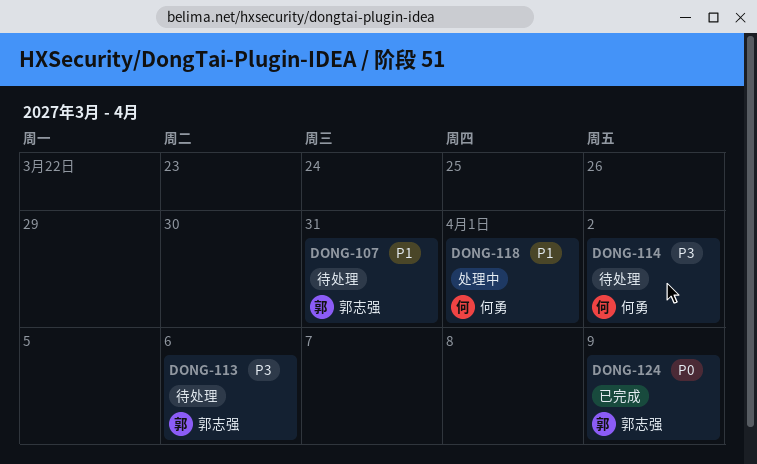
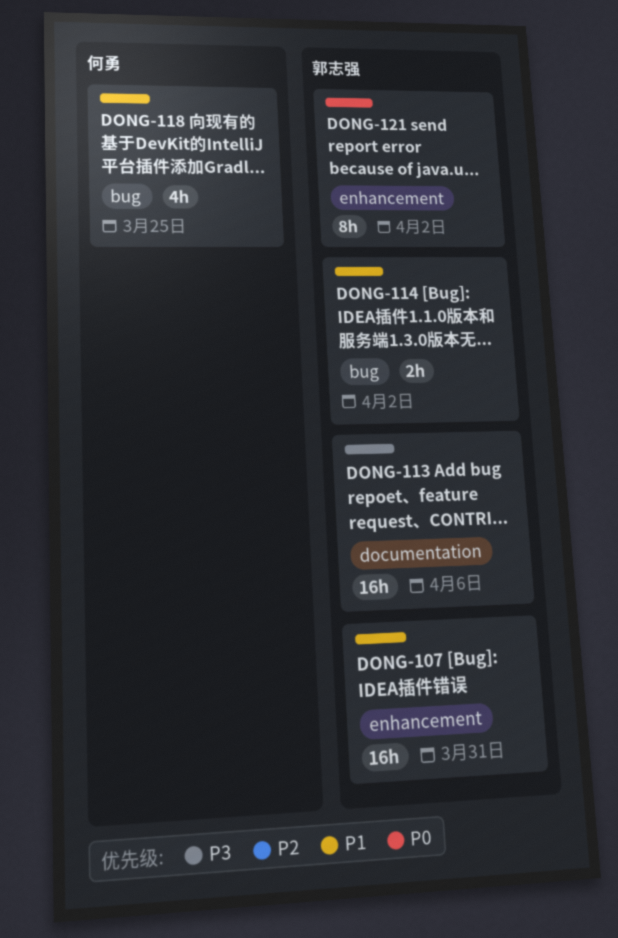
DONG-114, owner: 何勇 -> 郭志强
DONG-114, priority: P3 -> P1
DONG-118, due: Apr 1 -> Mar 25
DONG-121: none -> present
DONG-124: present -> none

